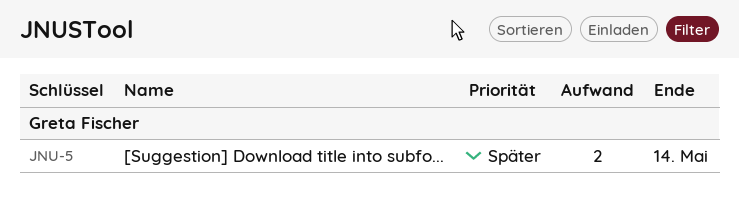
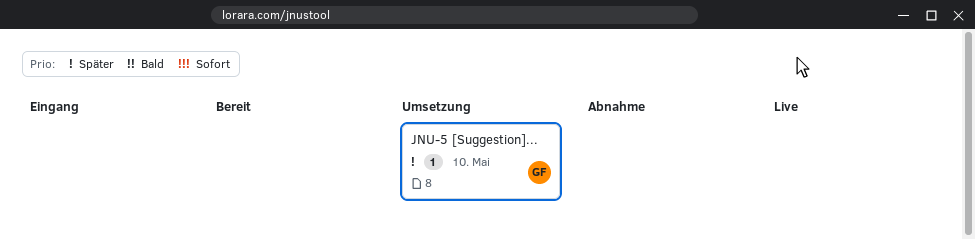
JNU-5, estimate: 2 -> 1
JNU-5, due: May 14 -> May 10

